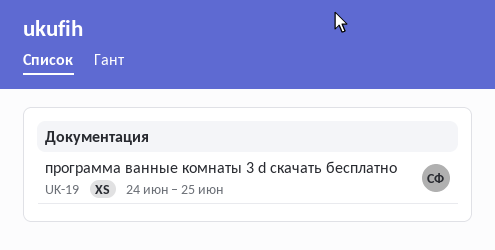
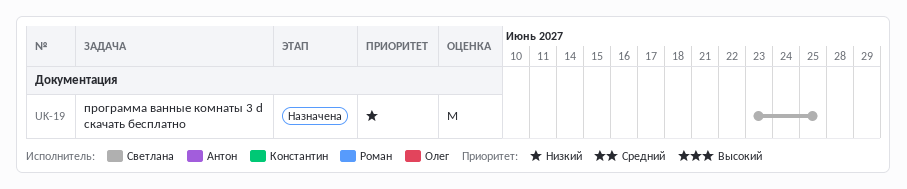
UK-19, estimate: XS -> M
UK-19, start: Jun 24 -> Jun 23

